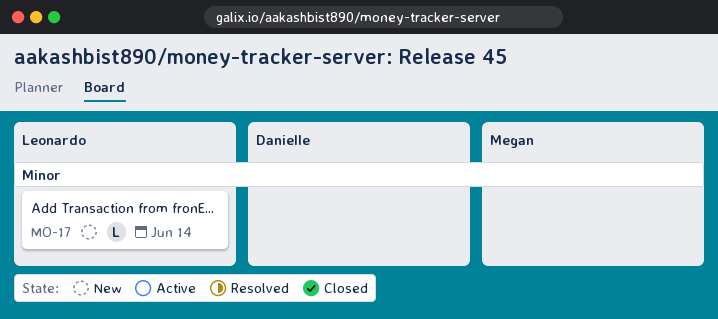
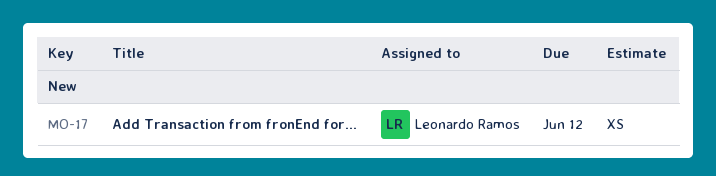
MO-17, estimate: L -> XS
MO-17, due: Jun 14 -> Jun 12

